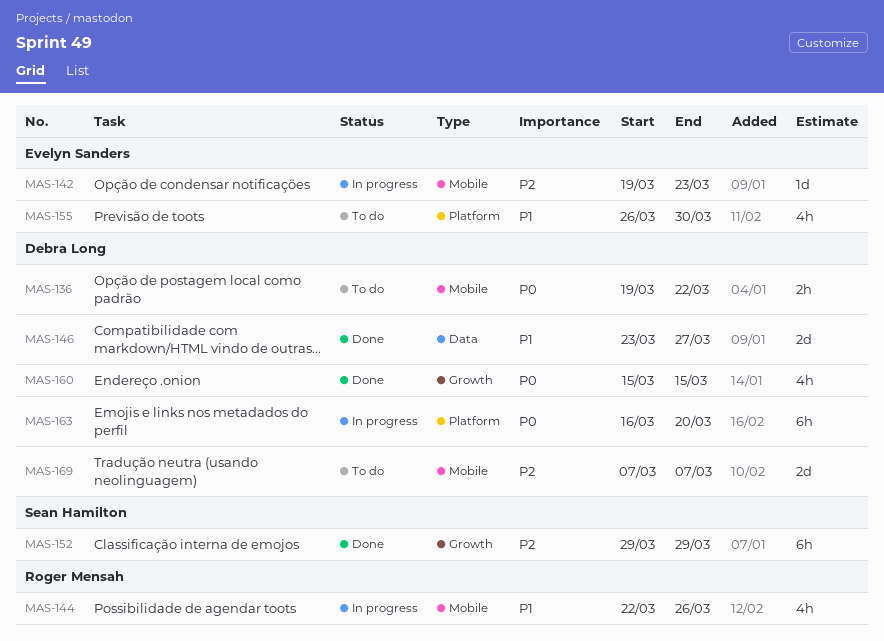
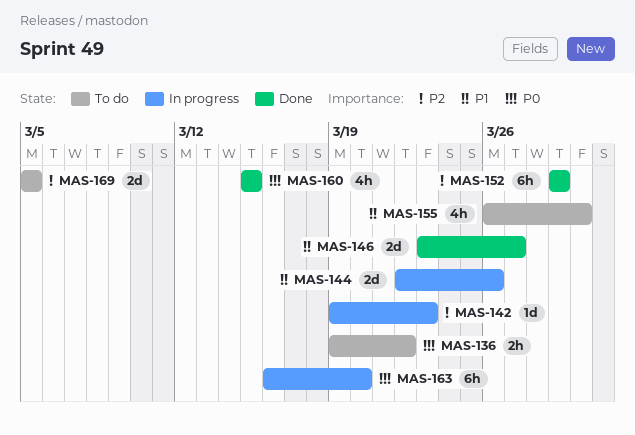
MAS-144, estimate: 4h -> 2d
MAS-169, start: Mar 7 -> Mar 5
MAS-169, due: Mar 7 -> Mar 5

